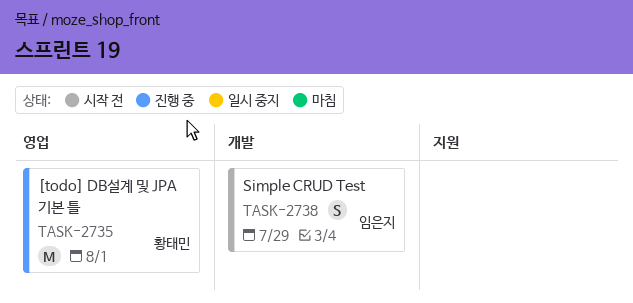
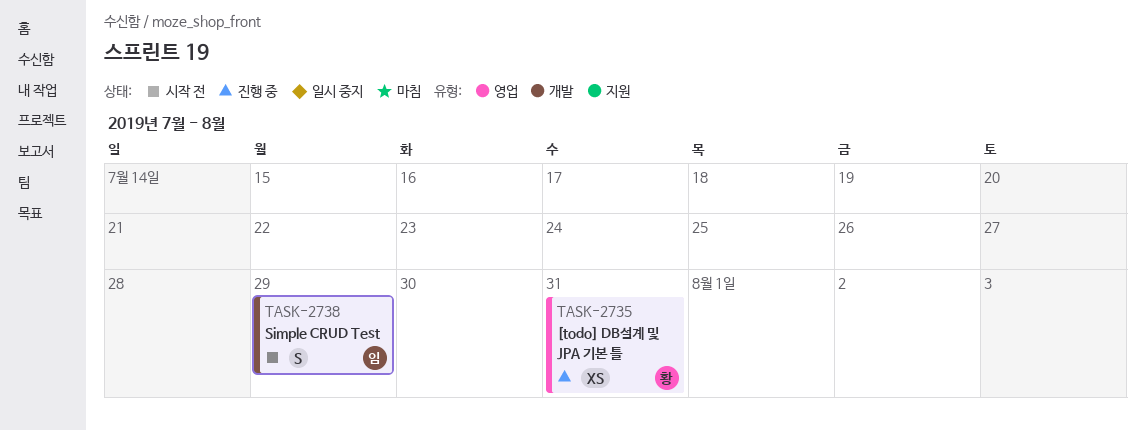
TASK-2735, estimate: M -> XS
TASK-2735, due: Aug 1 -> Jul 31

